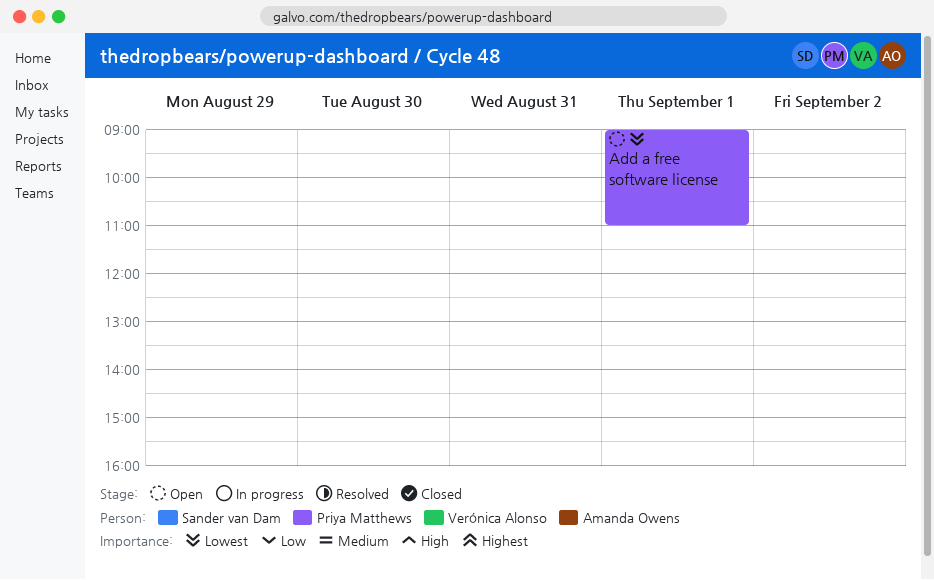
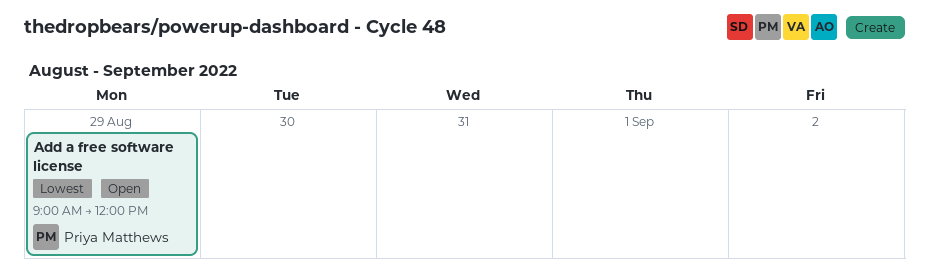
Add a free software license, day: Sep 1 -> Aug 29
Add a free software license, ends: 11:00 -> 12:00

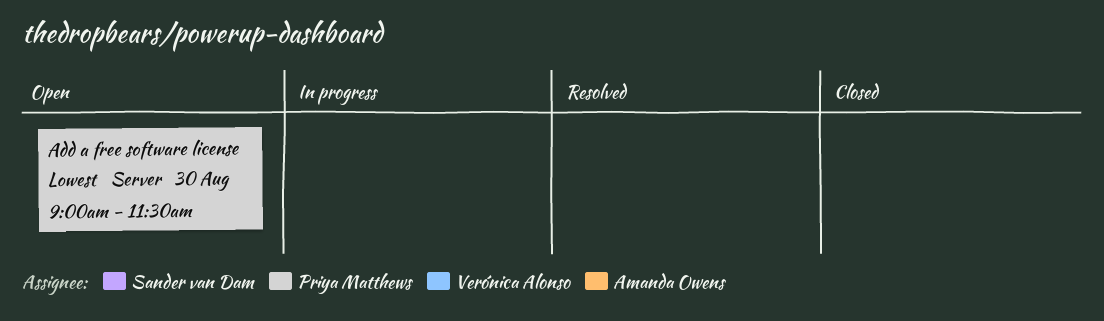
Add a free software license, day: Aug 29 -> Aug 30
Add a free software license, ends: 12:00 -> 11:30

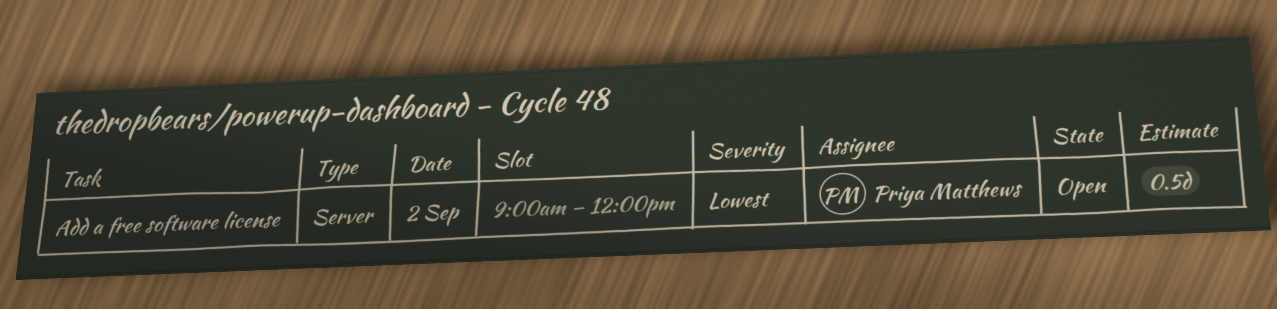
Add a free software license, day: Aug 30 -> Sep 2
Add a free software license, ends: 11:30 -> 12:00

